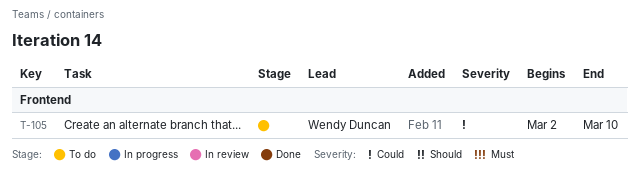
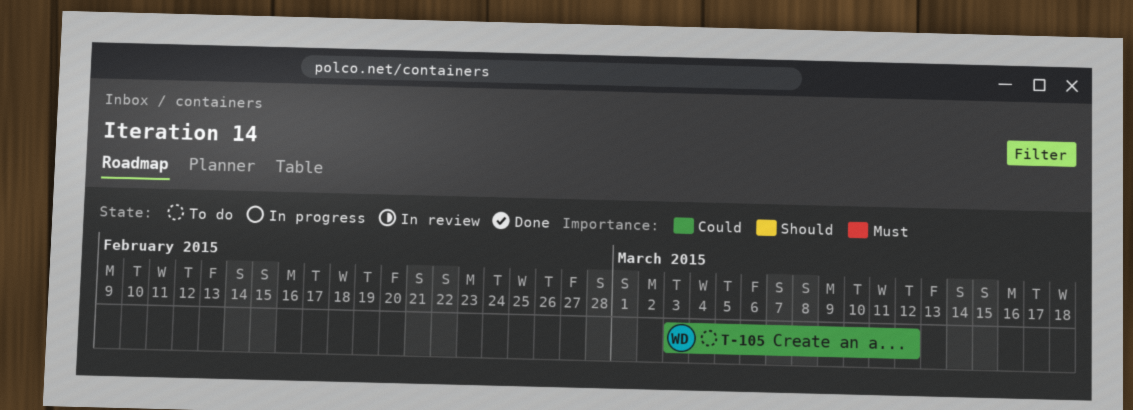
T-105, start: Mar 2 -> Mar 3
T-105, due: Mar 10 -> Mar 12

